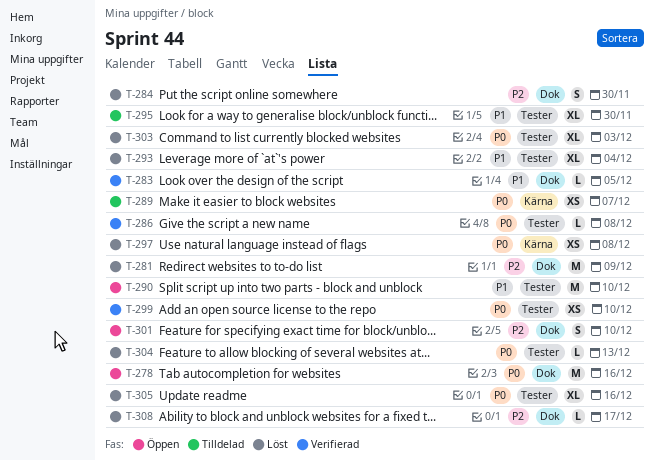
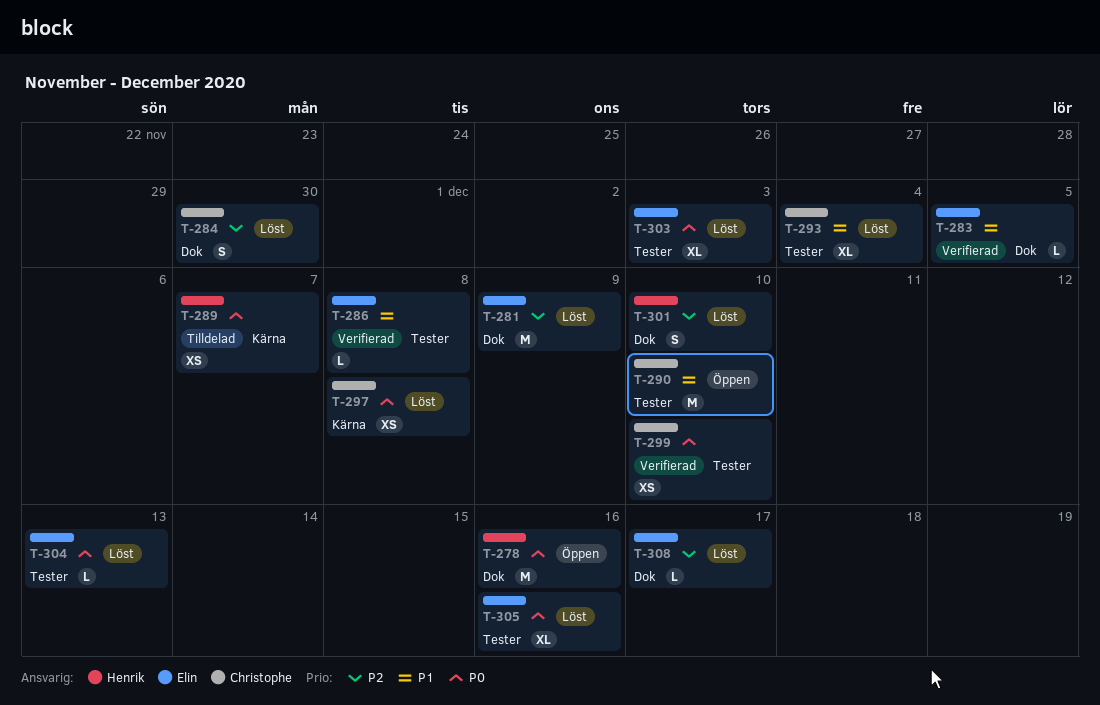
T-286, priority: P0 -> P1
T-295: present -> none
T-301, status: Öppen -> Löst

